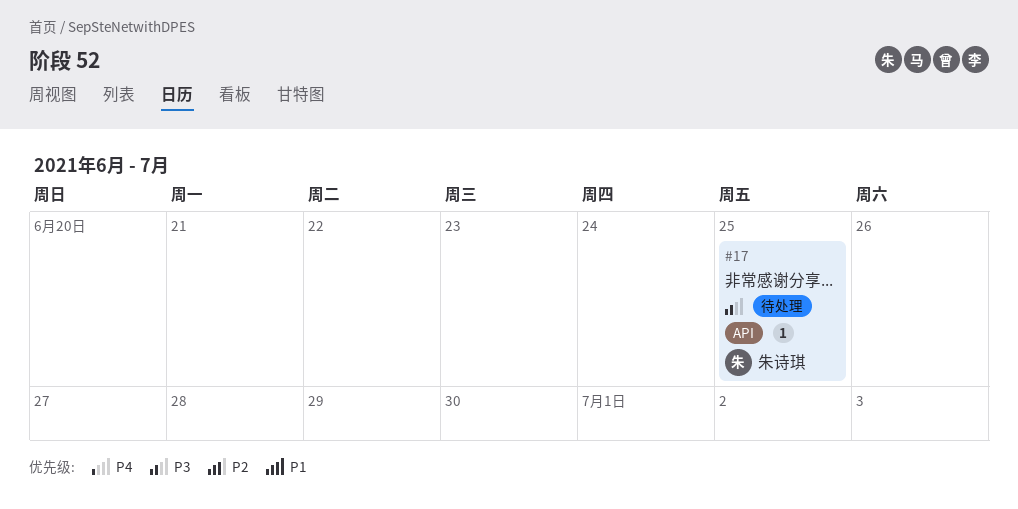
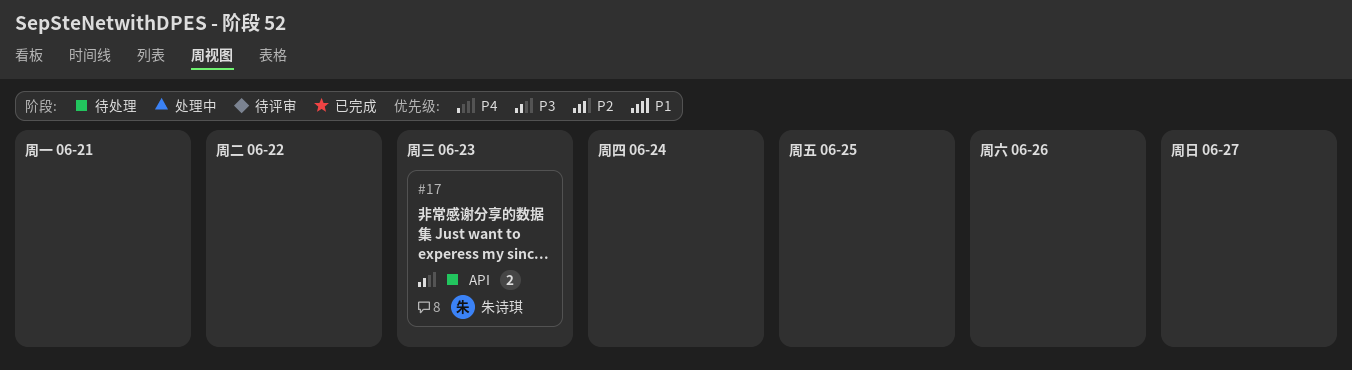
#17, estimate: 1 -> 2
#17, due: Jun 25 -> Jun 23

